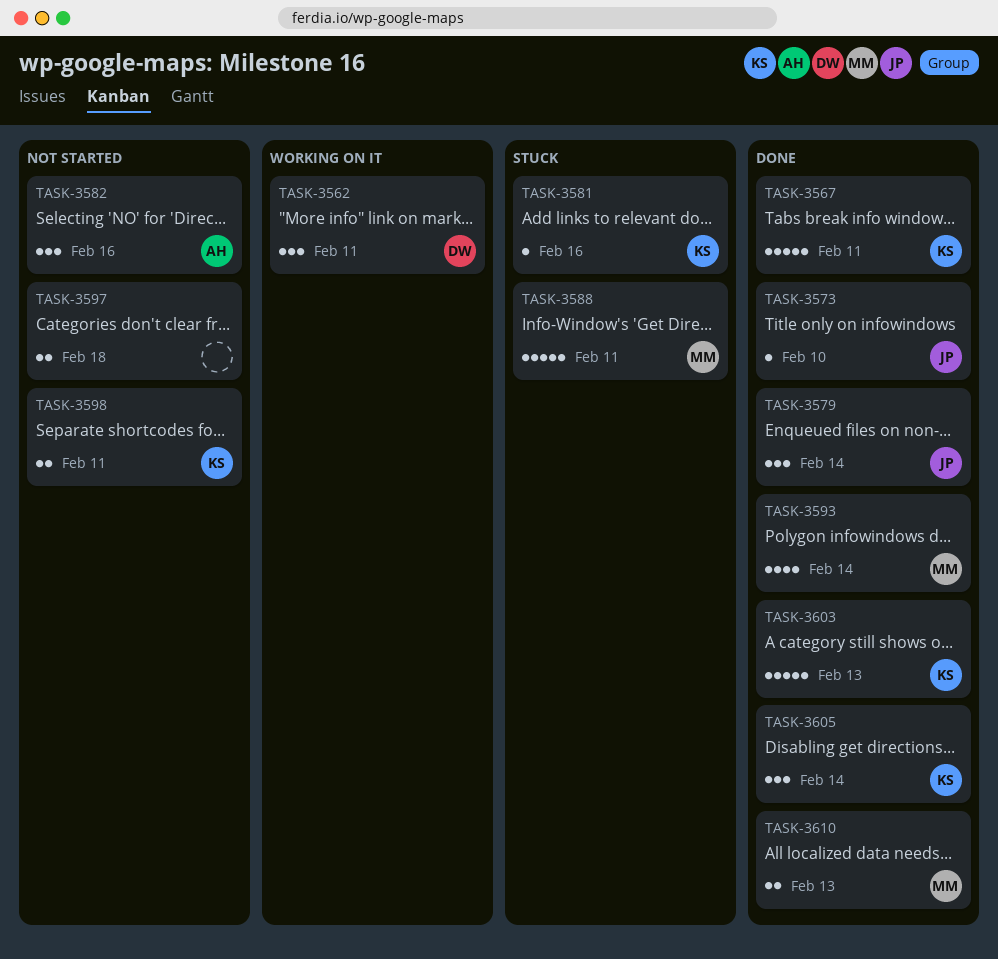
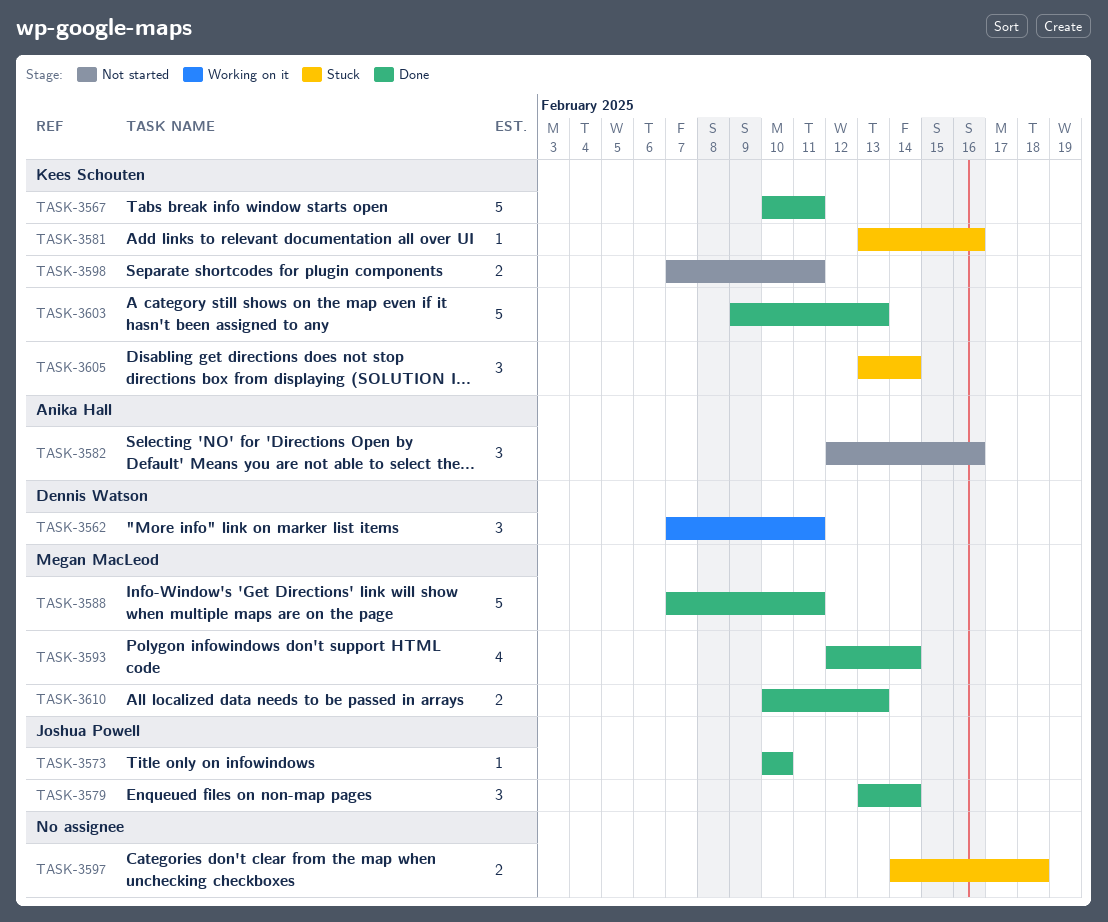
TASK-3588, status: Stuck -> Done
TASK-3597, status: Not started -> Stuck
TASK-3605, status: Done -> Stuck

